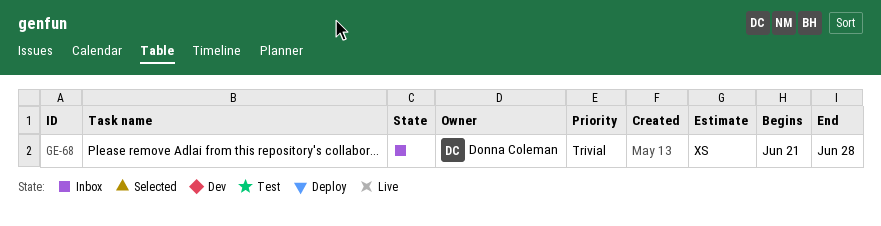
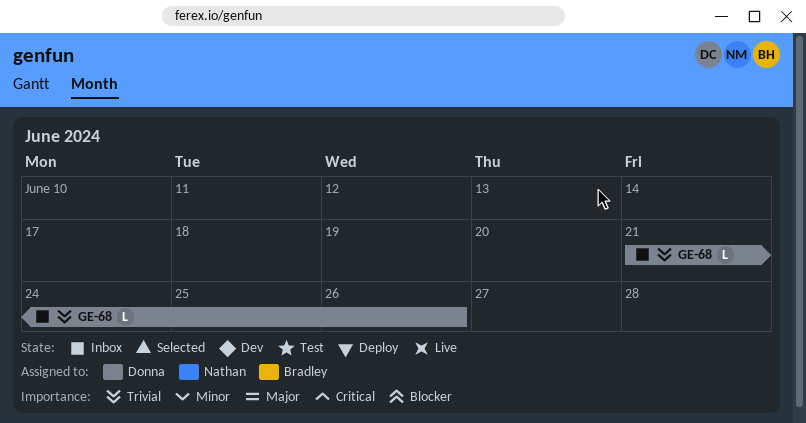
GE-68, estimate: XS -> L
GE-68, due: Jun 28 -> Jun 26

